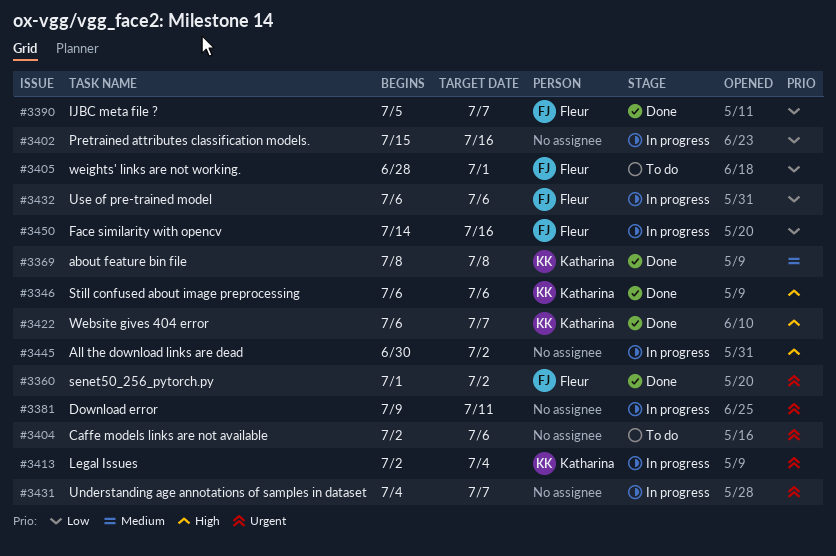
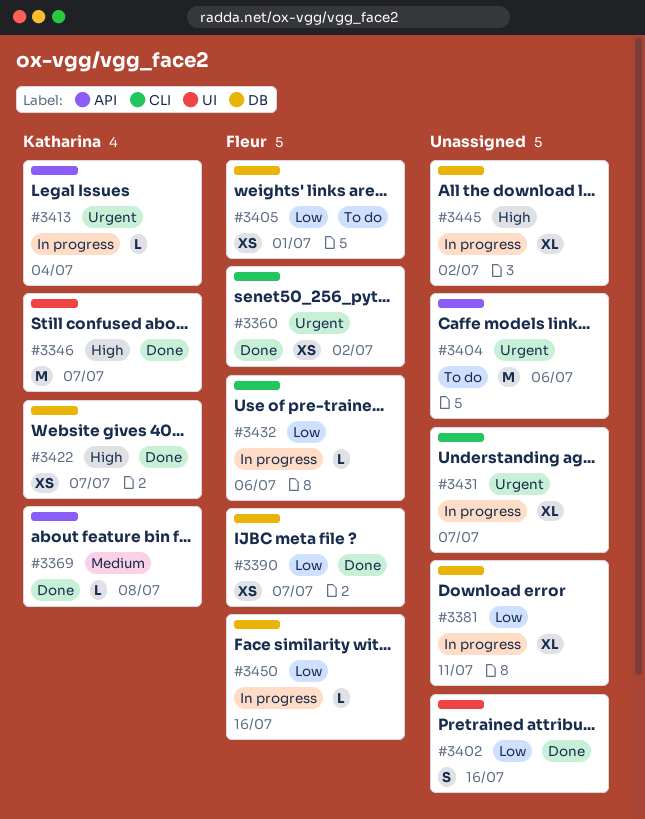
#3346, due: Jul 6 -> Jul 7
#3381, priority: Urgent -> Low
#3402, status: In progress -> Done

